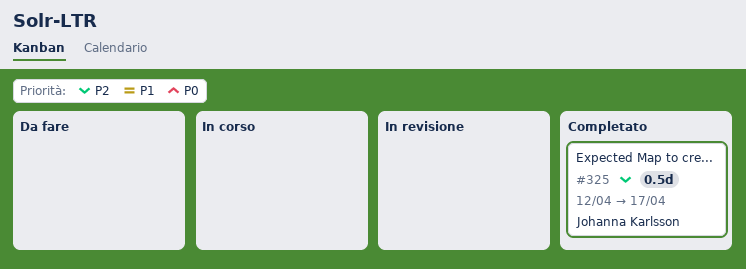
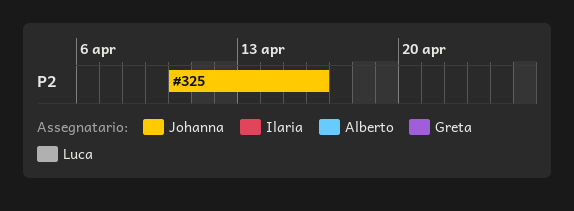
#325, start: Apr 12 -> Apr 10
#325, due: Apr 17 -> Apr 16

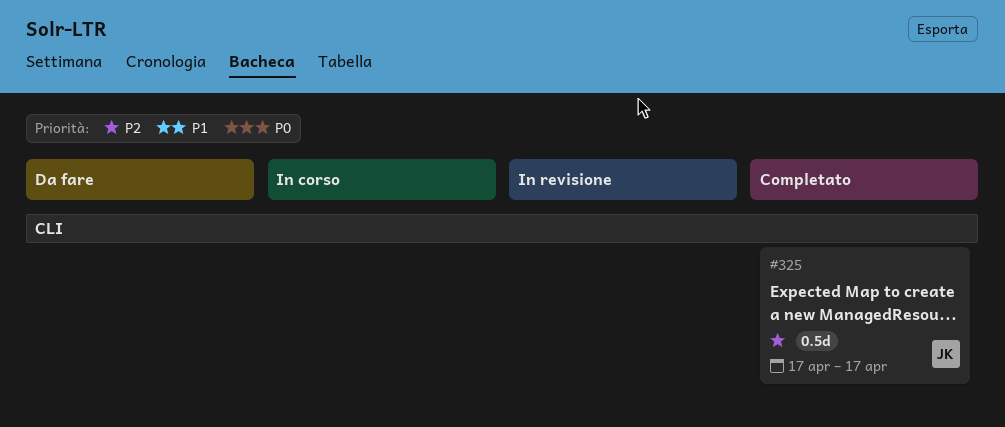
#325, start: Apr 10 -> Apr 17
#325, due: Apr 16 -> Apr 17

